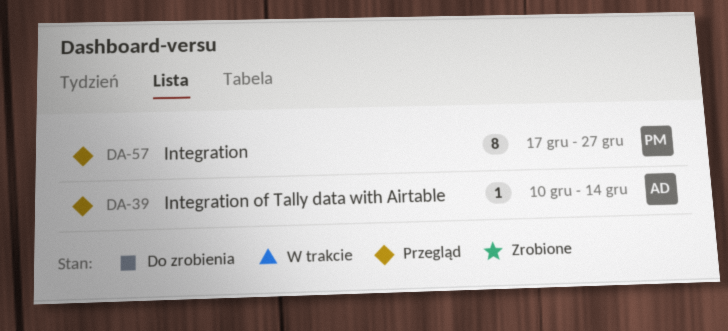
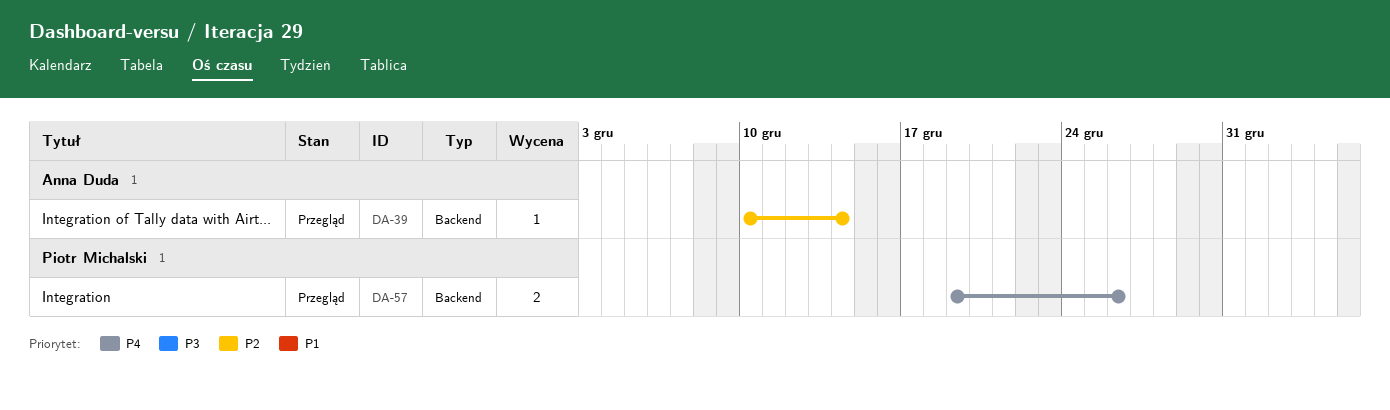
DA-57, estimate: 8 -> 2
DA-57, start: Dec 17 -> Dec 19
DA-57, due: Dec 27 -> Dec 26

